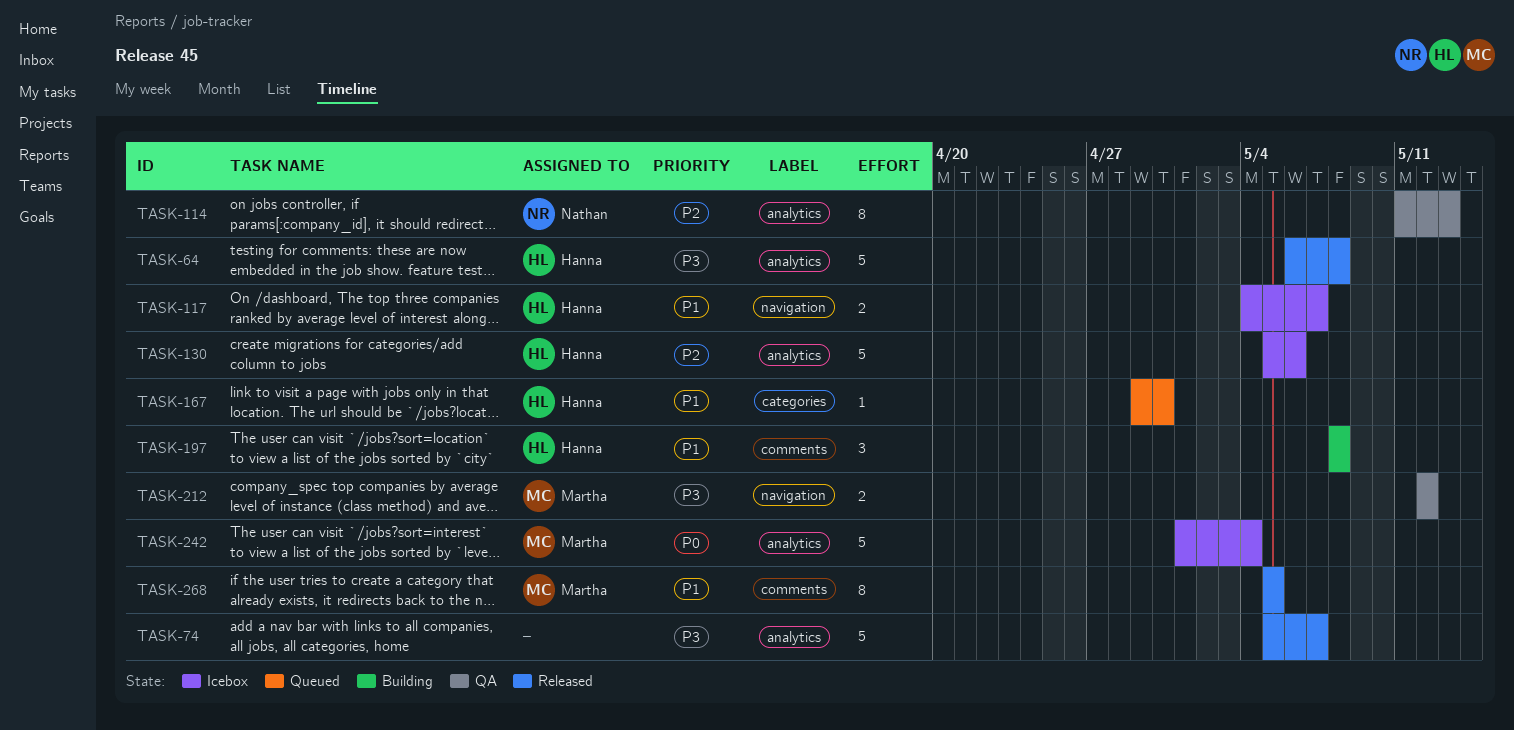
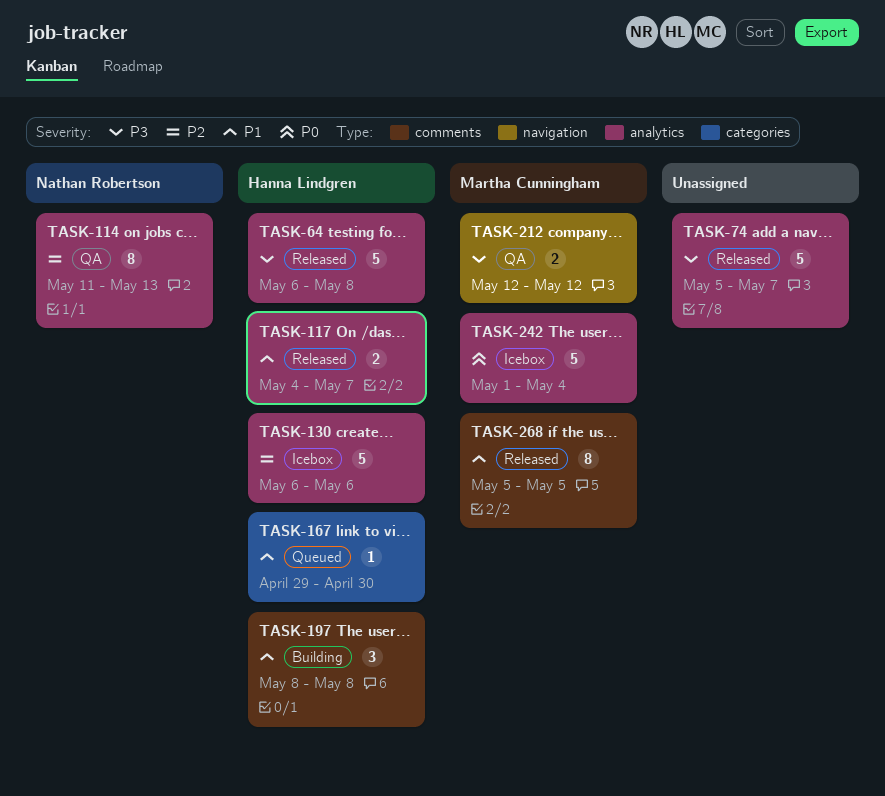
TASK-117, status: Icebox -> Released
TASK-117, label: navigation -> analytics
TASK-130, start: May 5 -> May 6

